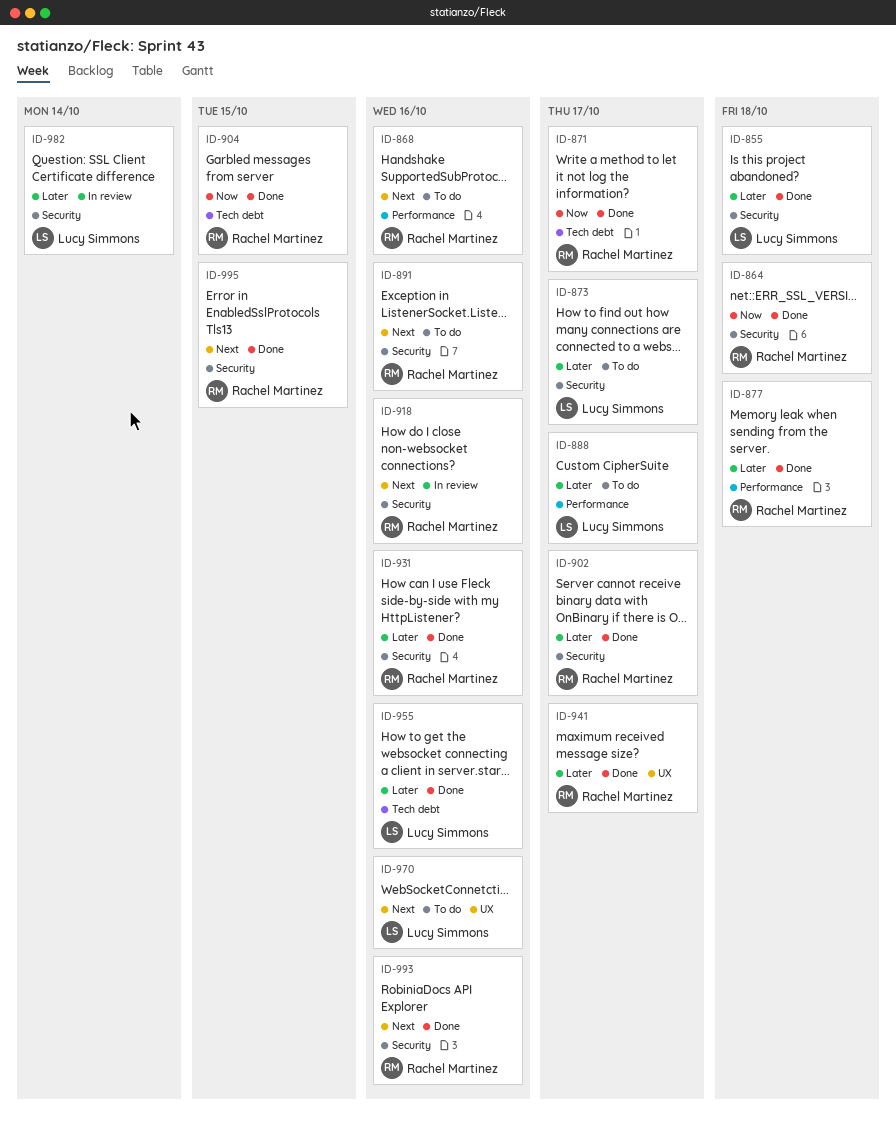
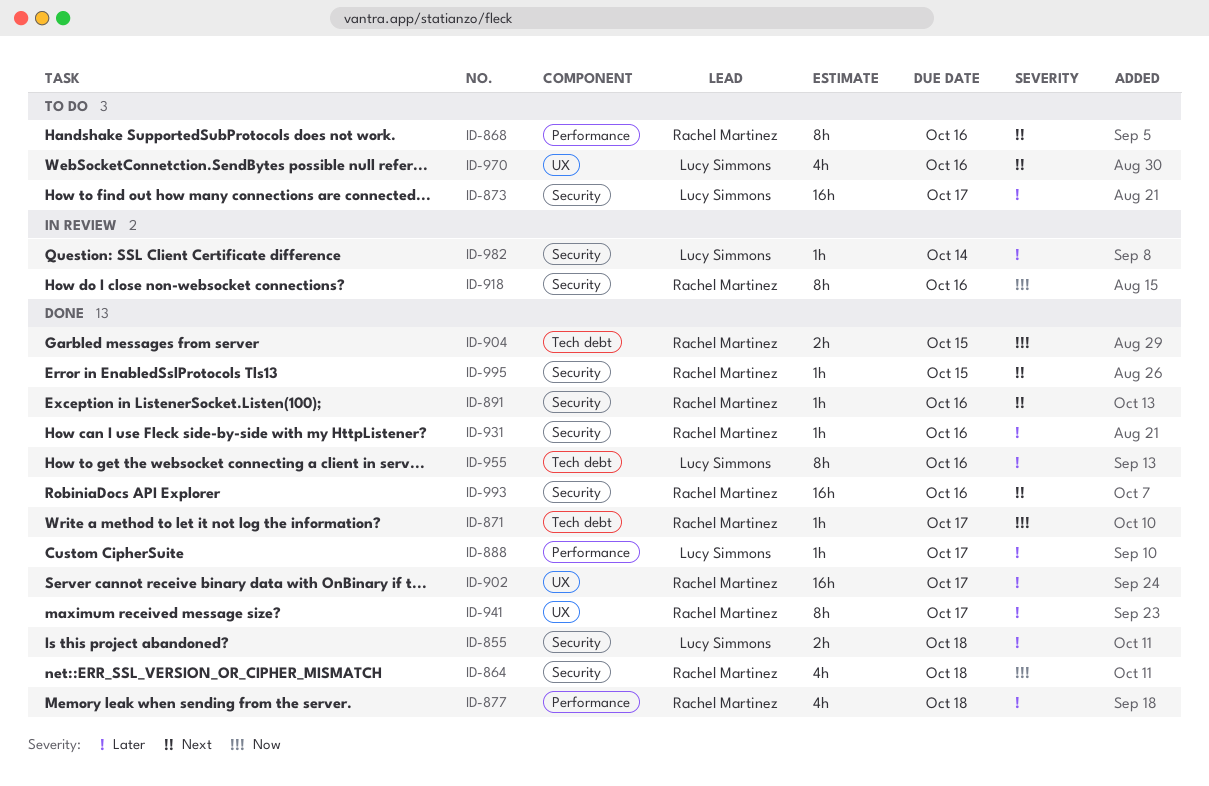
ID-888, status: To do -> Done
ID-891, status: To do -> Done
ID-902, label: Security -> UX
ID-918, priority: Next -> Now

